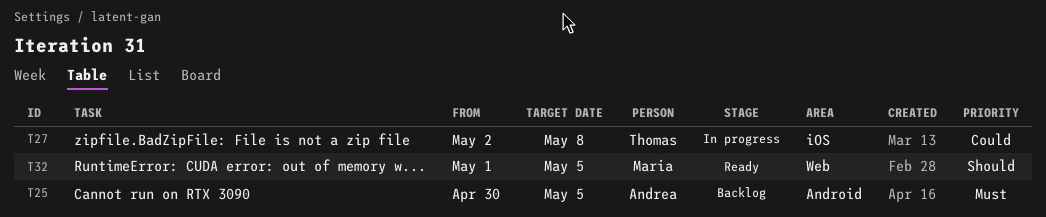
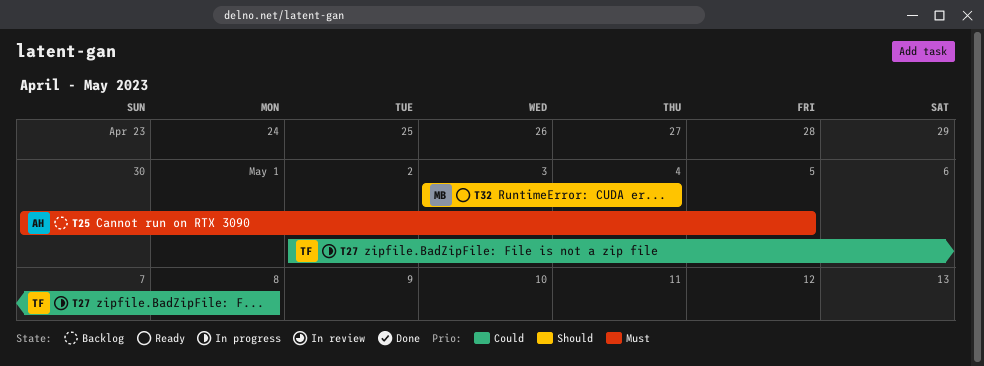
T32, start: May 1 -> May 3
T32, due: May 5 -> May 4

